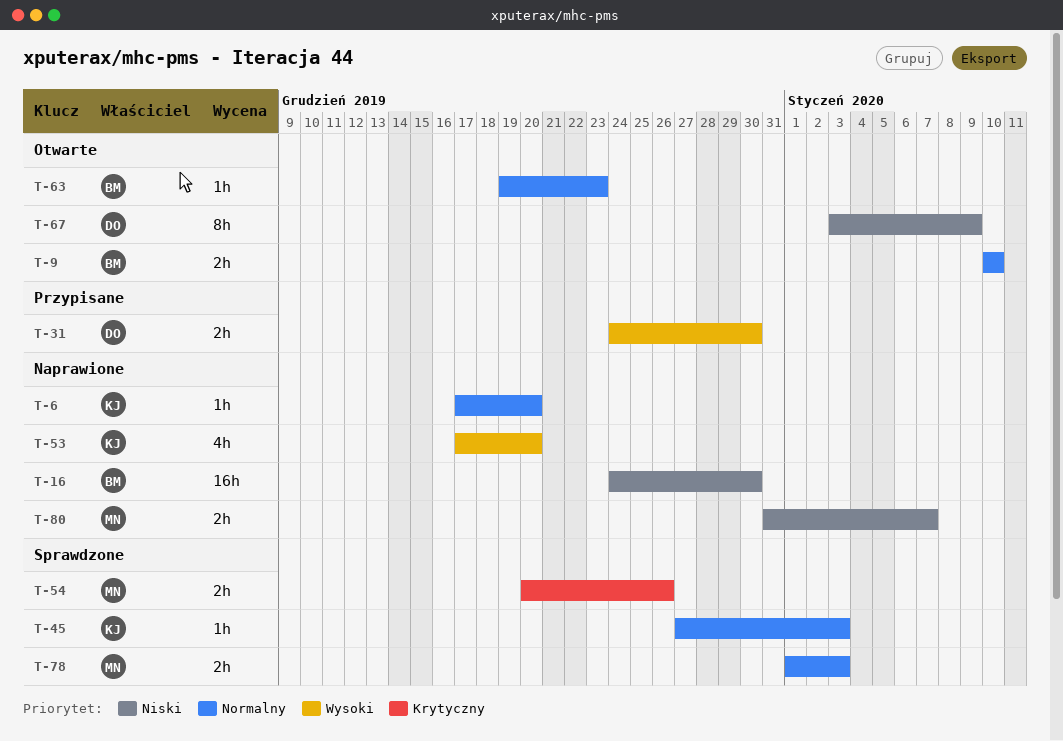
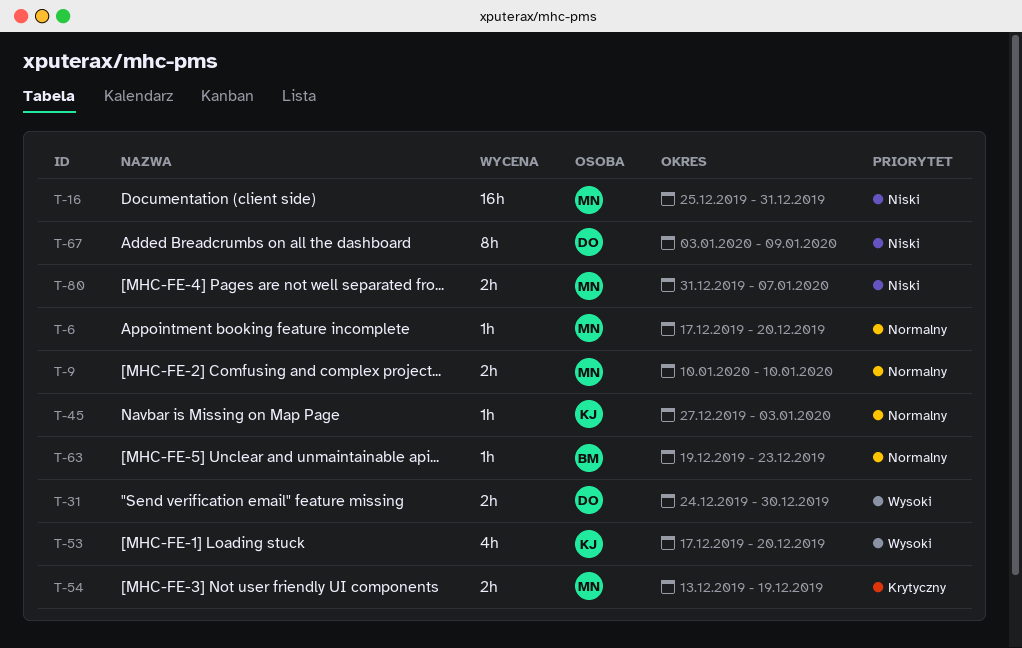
T-6, owner: KJ -> MN
T-9, owner: BM -> MN
T-16, owner: BM -> MN
T-16, start: Dec 24 -> Dec 25
T-16, due: Dec 30 -> Dec 31
T-54, start: Dec 20 -> Dec 13
T-54, due: Dec 26 -> Dec 19
T-78: present -> none

